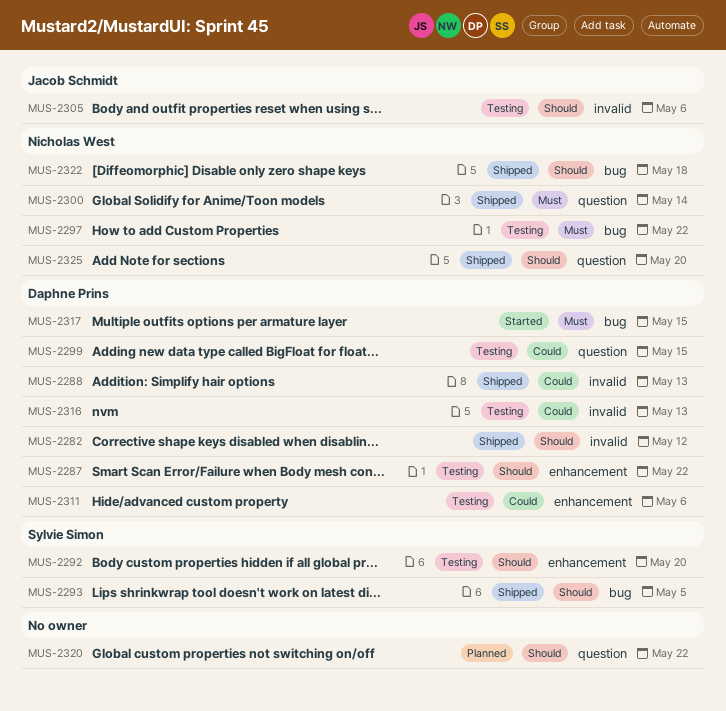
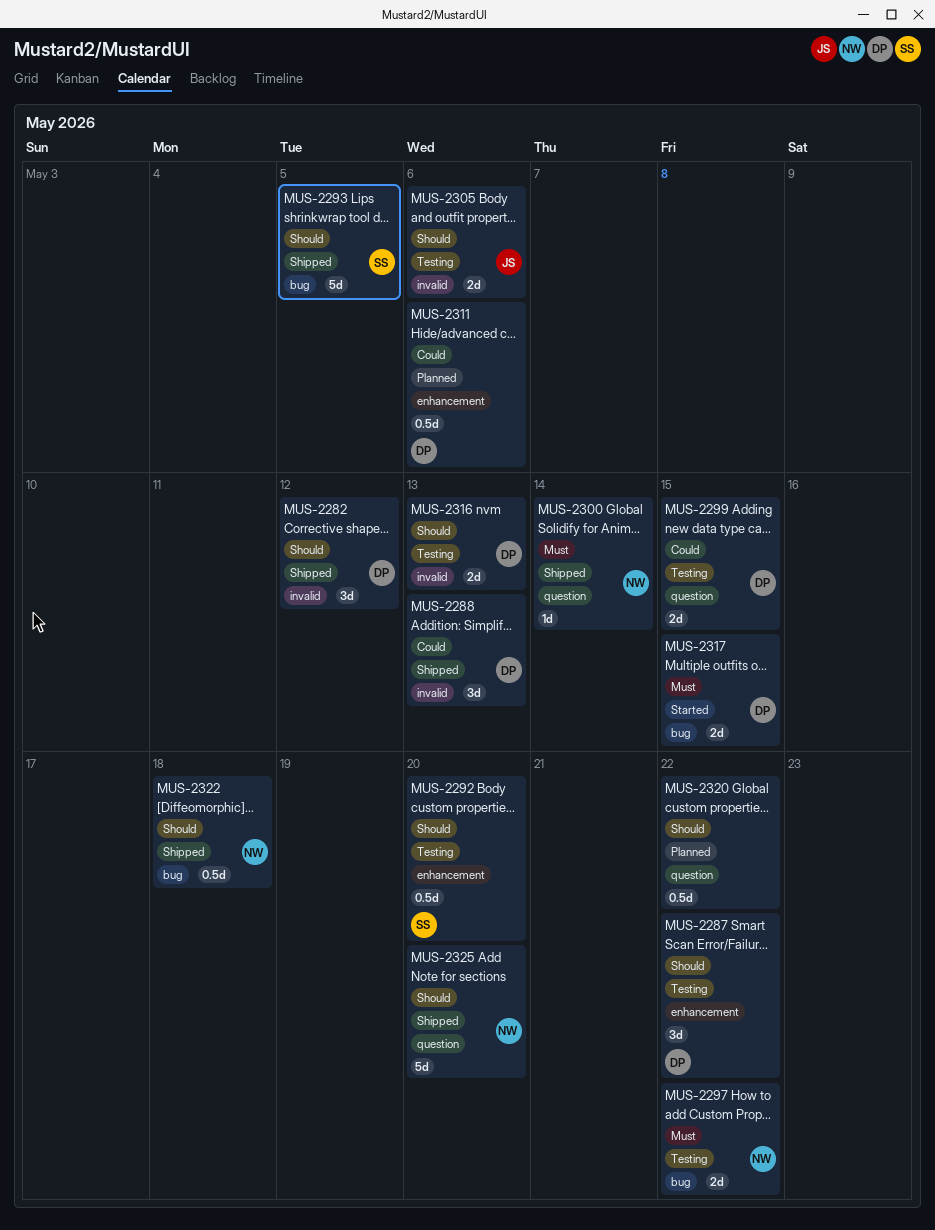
MUS-2311, status: Testing -> Planned
MUS-2316, priority: Could -> Should

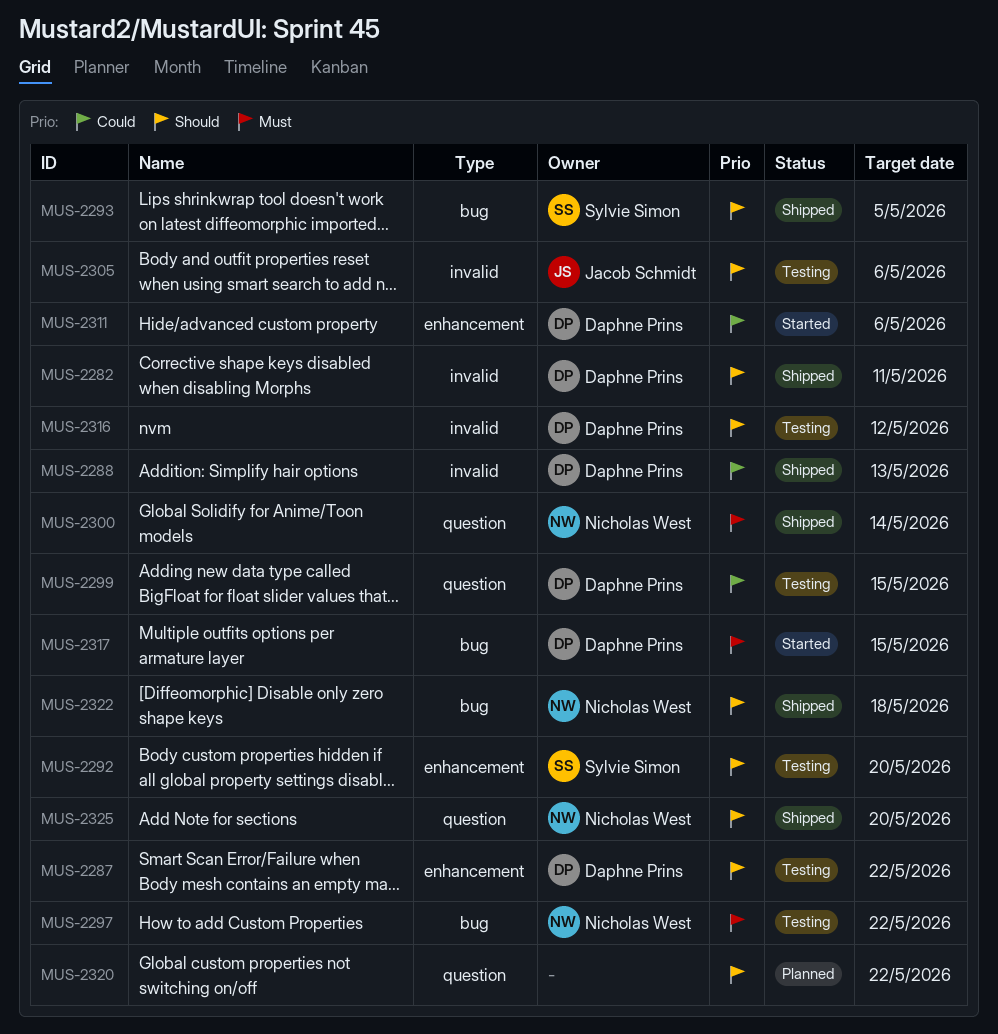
MUS-2282, due: May 12 -> May 11
MUS-2311, status: Planned -> Started
MUS-2316, due: May 13 -> May 12

